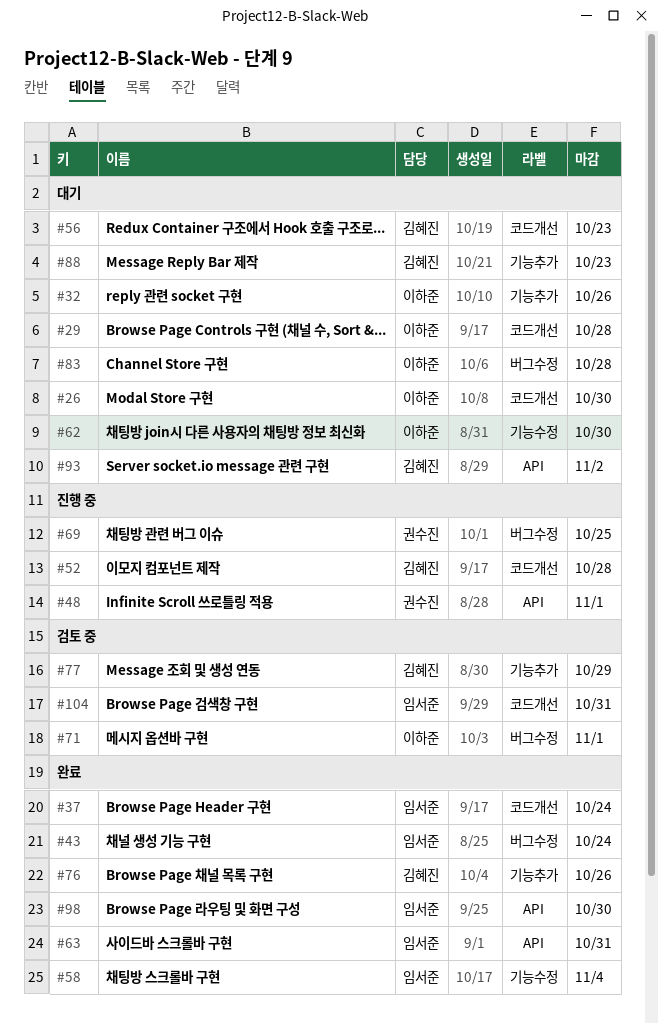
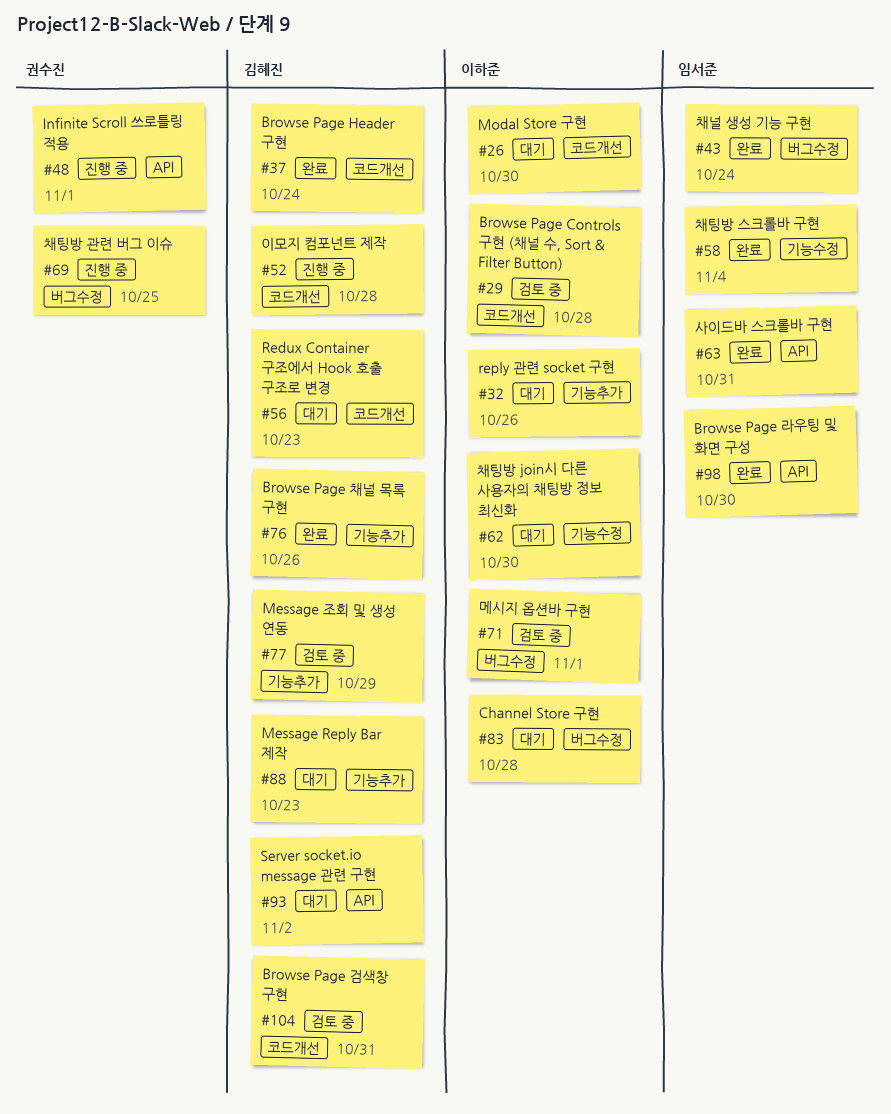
#29, status: 대기 -> 검토 중
#37, owner: 임서준 -> 김혜진
#104, owner: 임서준 -> 김혜진

